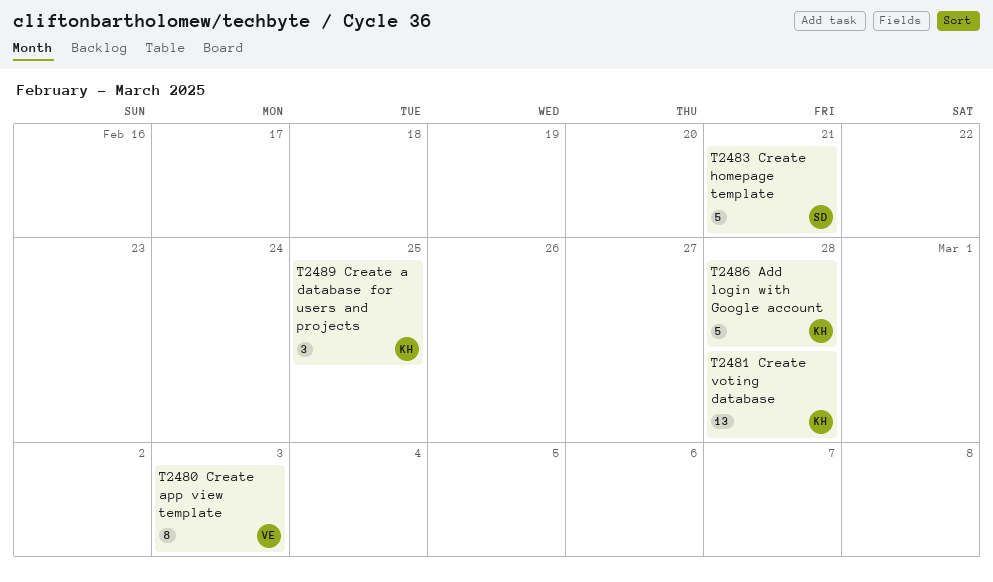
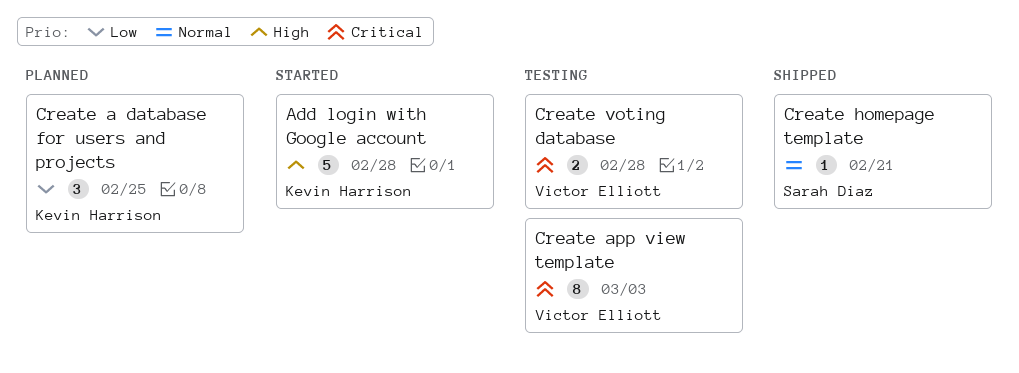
Create homepage template, estimate: 5 -> 1
Create voting database, owner: Kevin Harrison -> Victor Elliott
Create voting database, estimate: 13 -> 2

